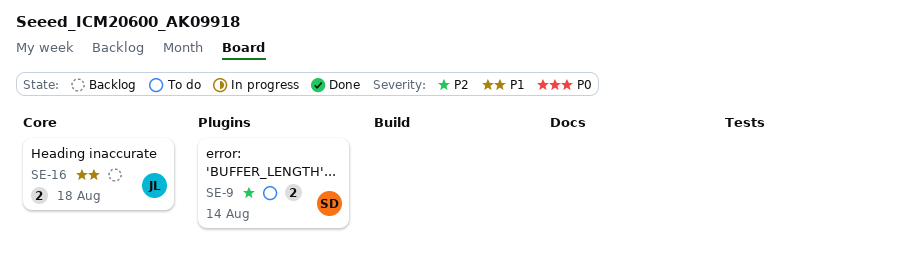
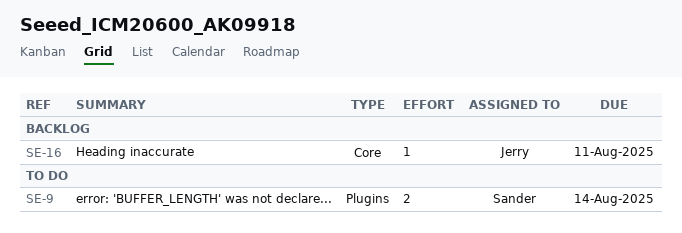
SE-16, estimate: 2 -> 1
SE-16, due: Aug 18 -> Aug 11

